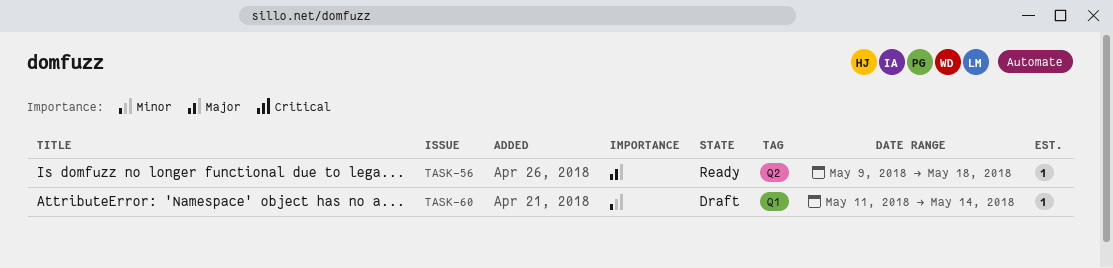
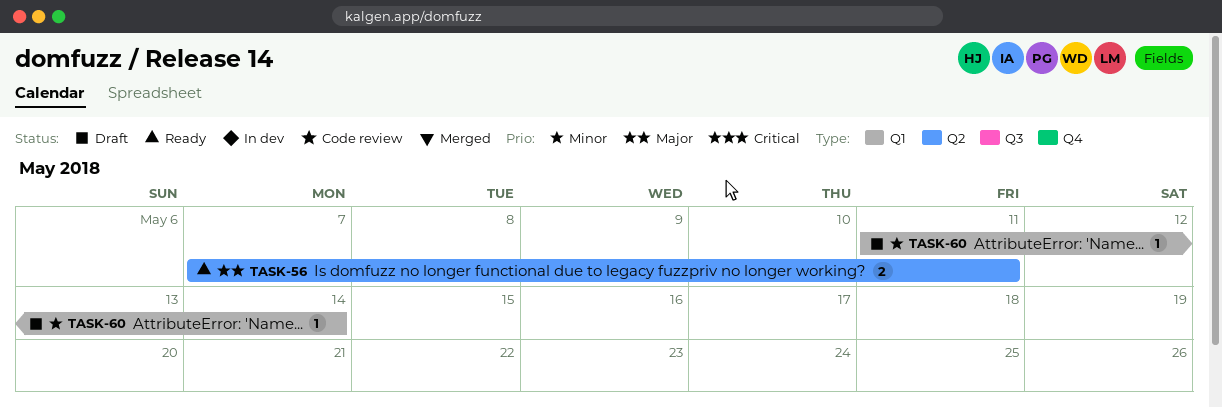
TASK-56, estimate: 1 -> 2
TASK-56, start: May 9 -> May 7
TASK-56, due: May 18 -> May 11

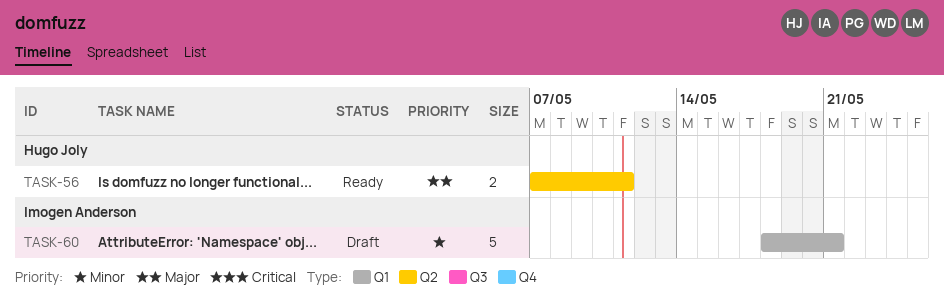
TASK-60, estimate: 1 -> 5
TASK-60, start: May 11 -> May 18
TASK-60, due: May 14 -> May 21

